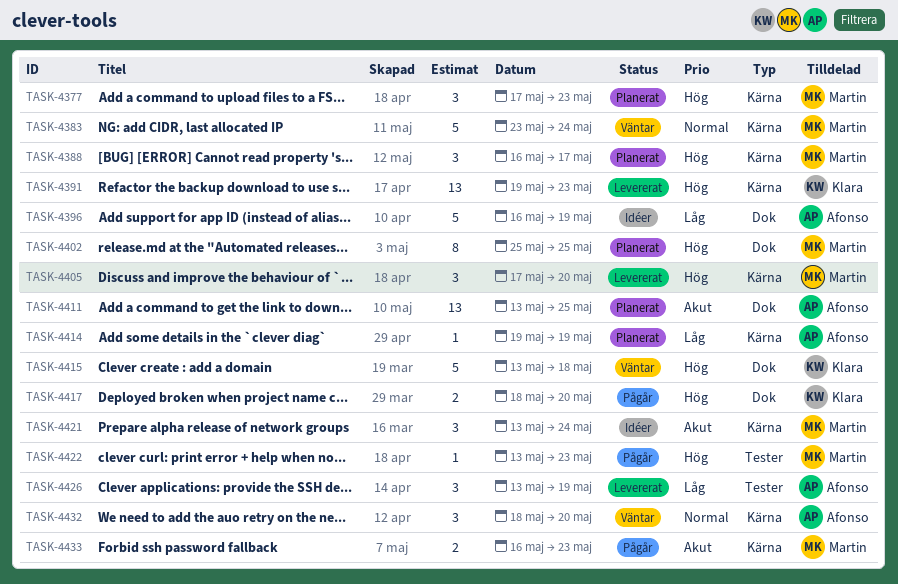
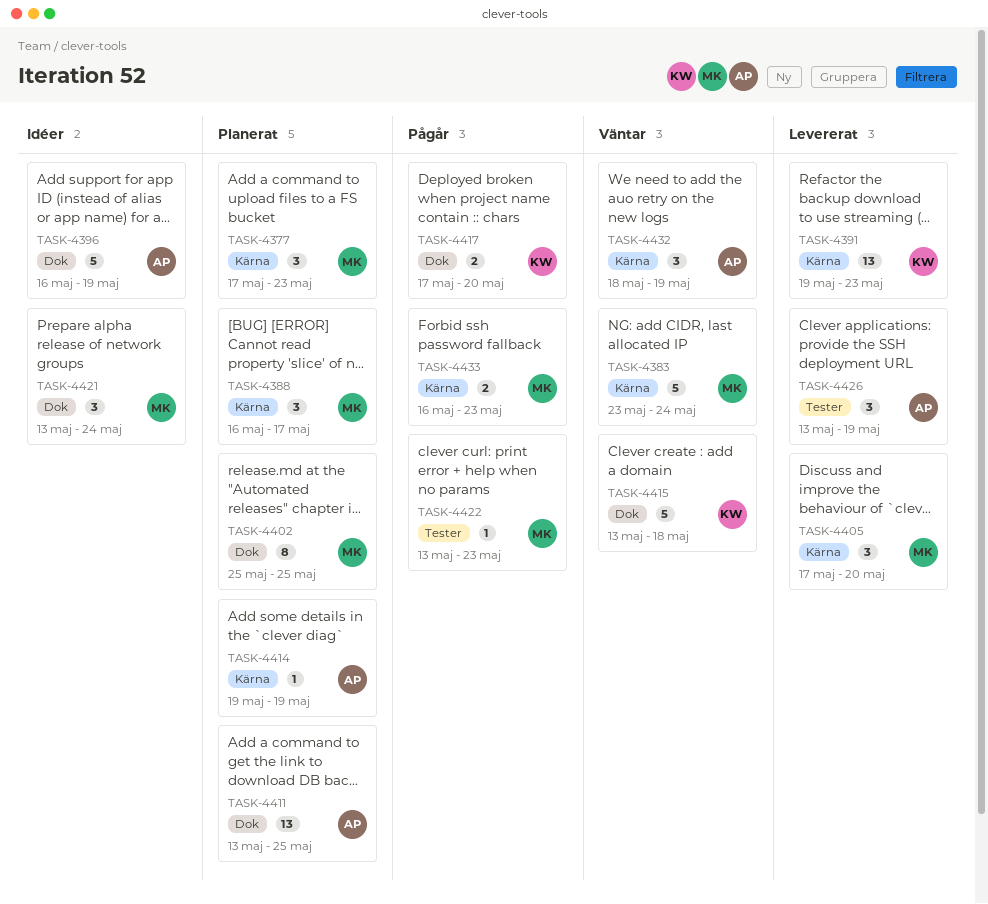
TASK-4417, start: May 18 -> May 17
TASK-4421, label: Kärna -> Dok
TASK-4432, due: May 20 -> May 19

